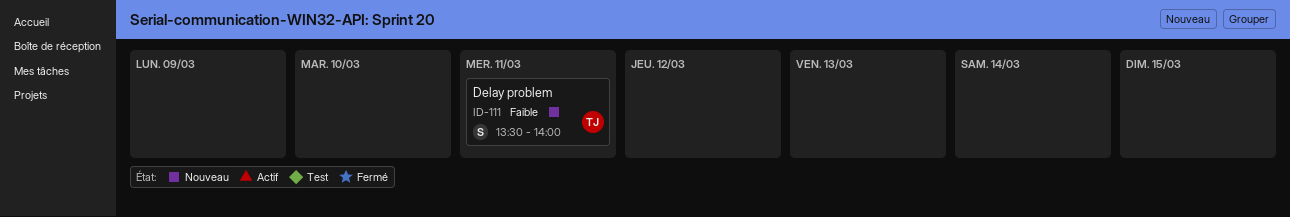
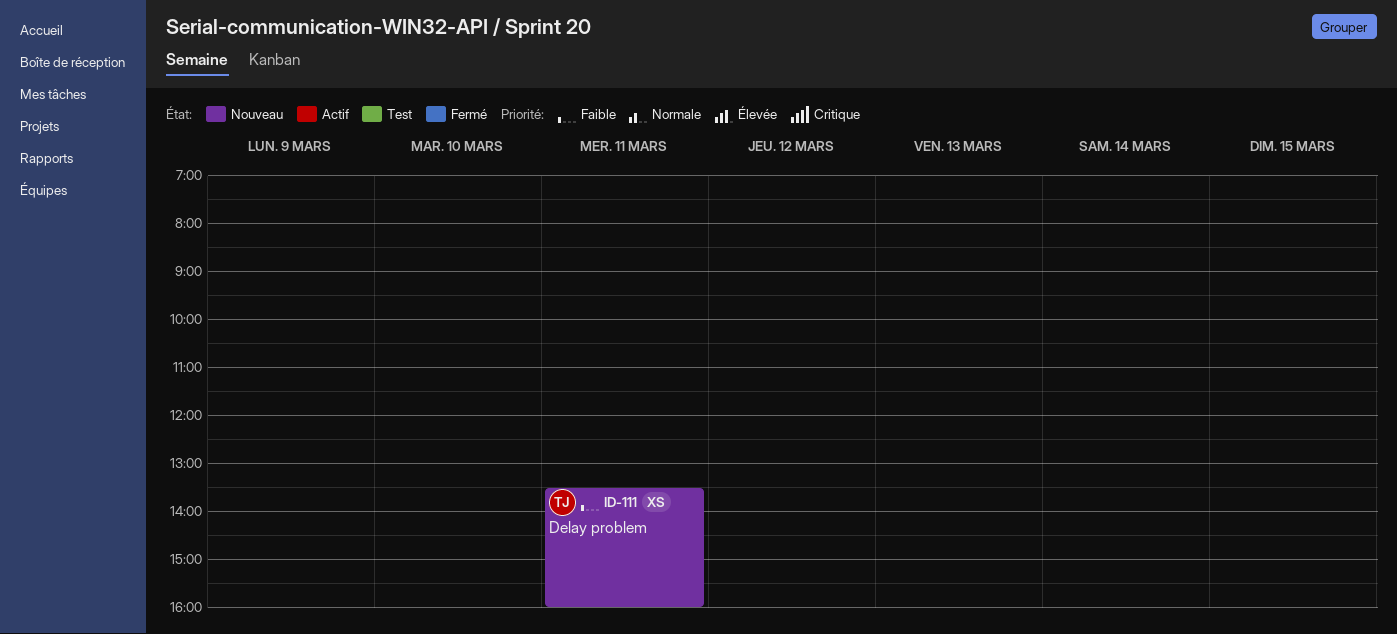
ID-111, estimate: S -> XS
ID-111, ends: 14:00 -> 16:00

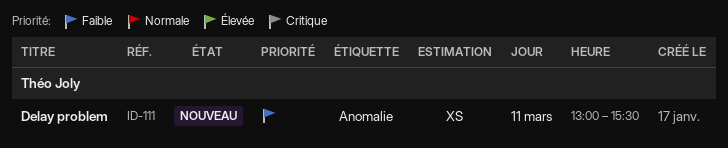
ID-111, begins: 13:30 -> 13:00
ID-111, ends: 16:00 -> 15:30

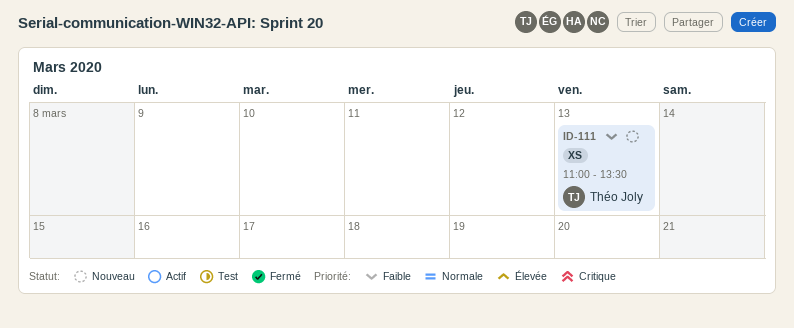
ID-111, day: Mar 11 -> Mar 13
ID-111, begins: 13:00 -> 11:00
ID-111, ends: 15:30 -> 13:30

